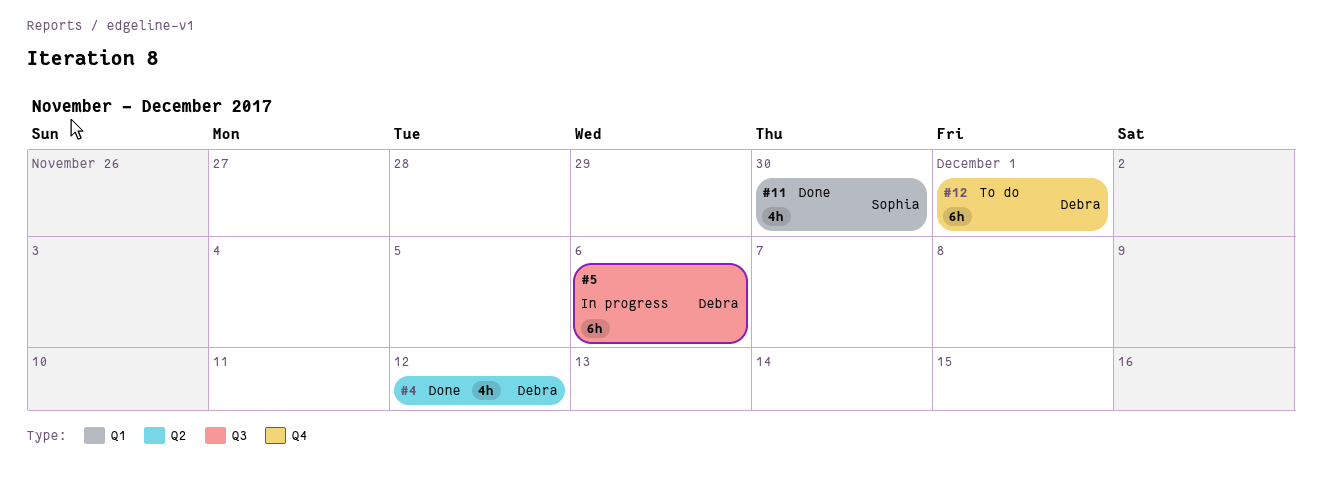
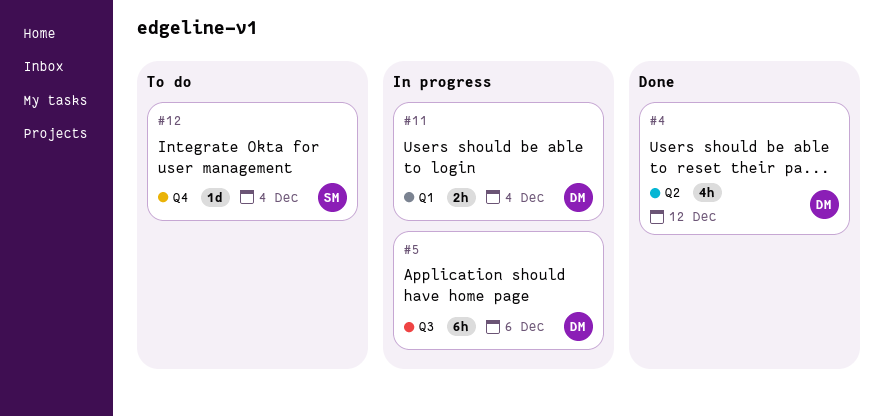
#11, status: Done -> In progress
#11, owner: Sophia -> Debra
#11, estimate: 4h -> 2h
#11, due: Nov 30 -> Dec 4
#12, owner: Debra -> Sophia
#12, estimate: 6h -> 1d
#12, due: Dec 1 -> Dec 4

